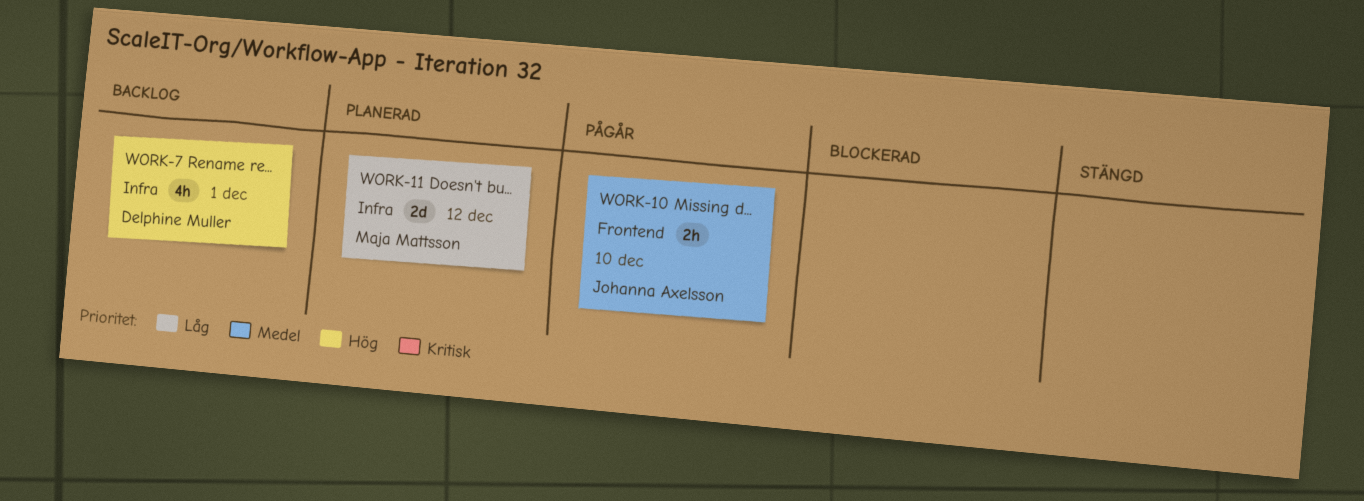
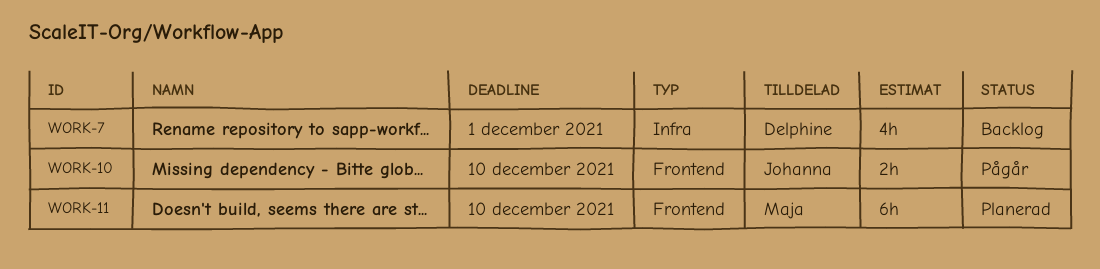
WORK-11, label: Infra -> Frontend
WORK-11, estimate: 2d -> 6h
WORK-11, due: Dec 12 -> Dec 10

